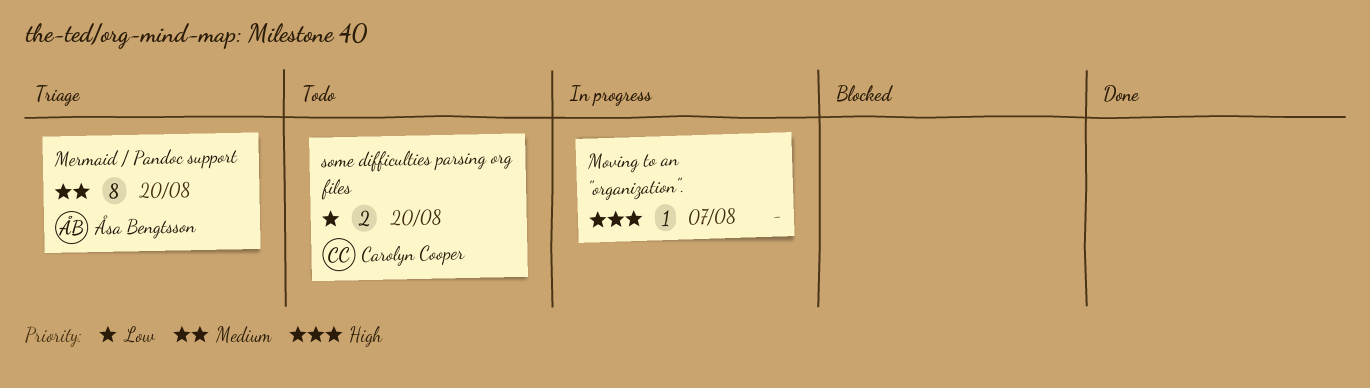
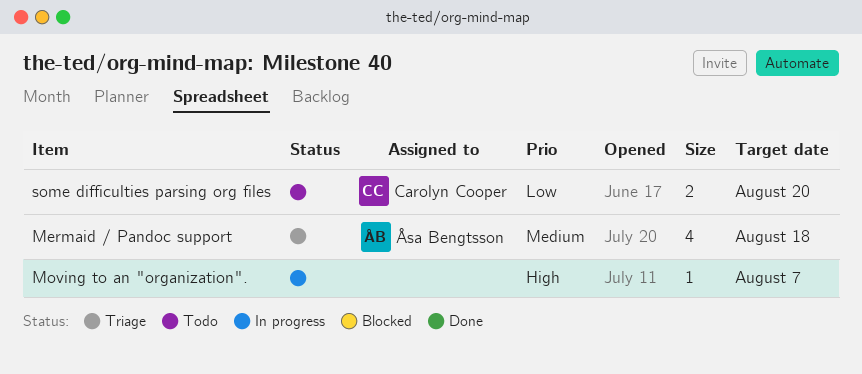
Mermaid / Pandoc support, estimate: 8 -> 4
Mermaid / Pandoc support, due: Aug 20 -> Aug 18

